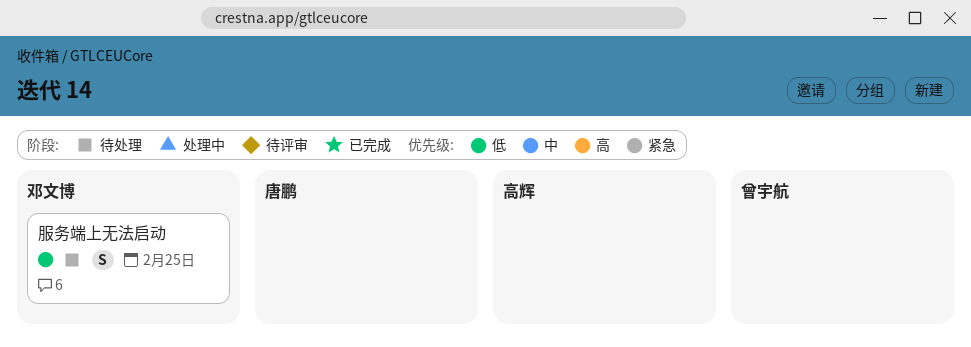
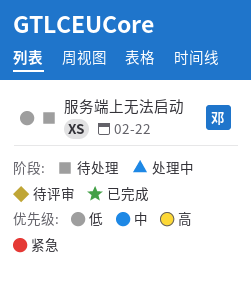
服务端上无法启动, estimate: S -> XS
服务端上无法启动, due: Feb 25 -> Feb 22

